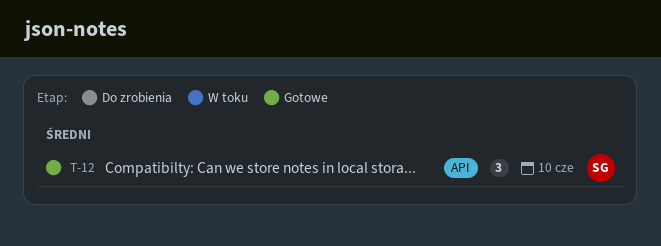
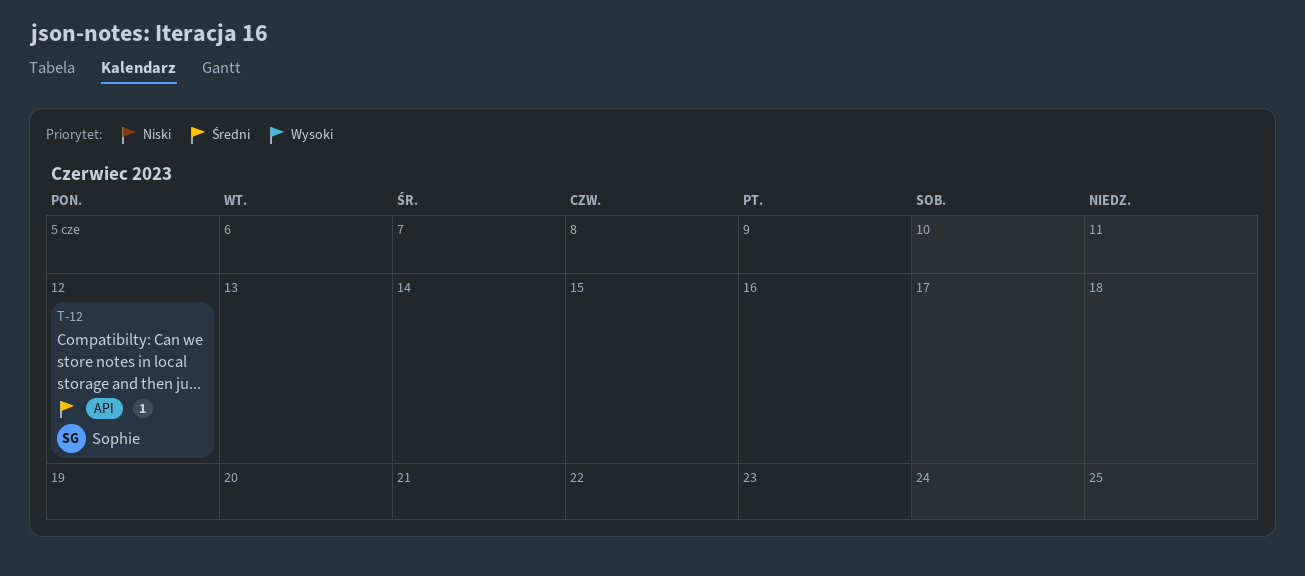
T-12, estimate: 3 -> 1
T-12, due: Jun 10 -> Jun 12

